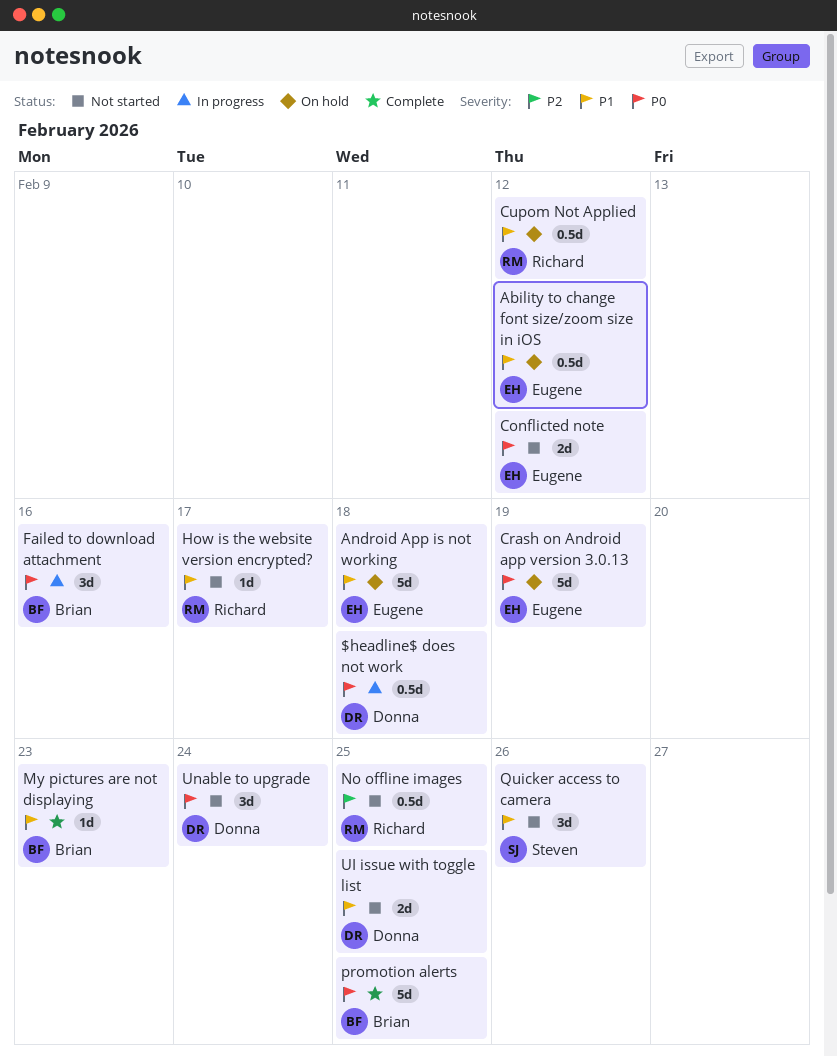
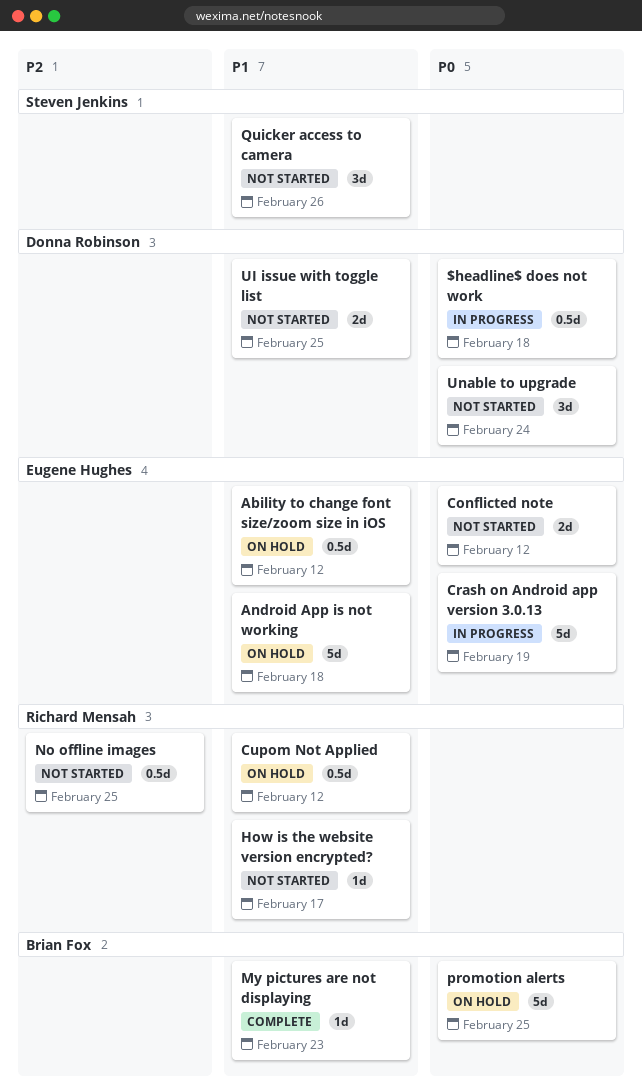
Crash on Android app version 3.0.13, status: On hold -> In progress
Failed to download attachment: present -> none
promotion alerts, status: Complete -> On hold

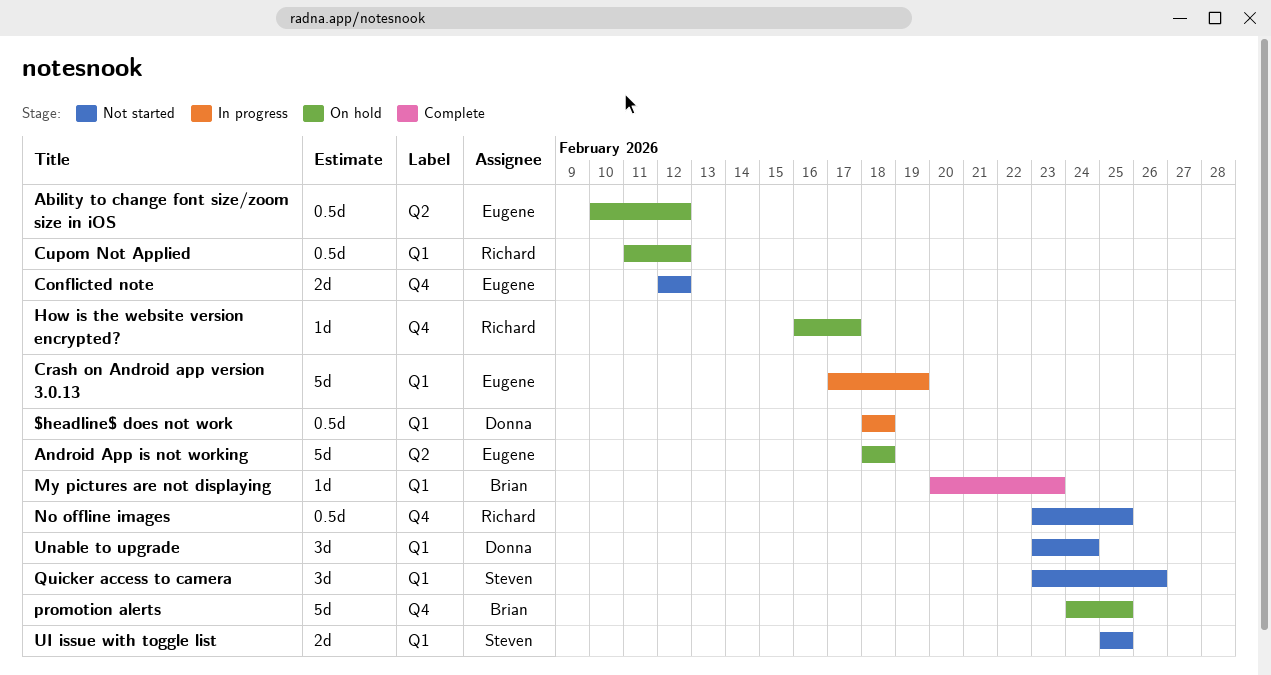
How is the website version encrypted?, status: Not started -> On hold
UI issue with toggle list, owner: Donna Robinson -> Steven Jenkins

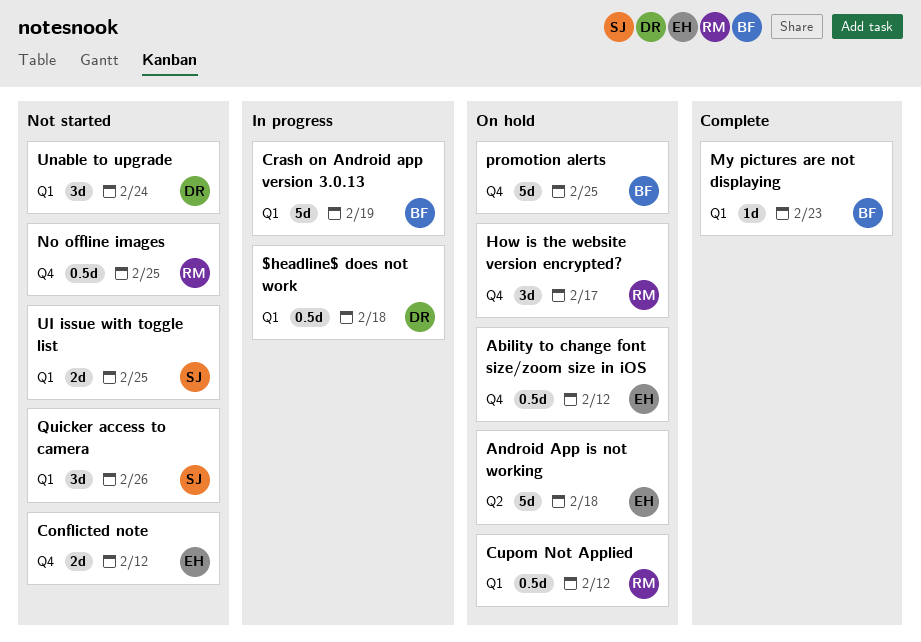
Ability to change font size/zoom size in iOS, label: Q2 -> Q4
Crash on Android app version 3.0.13, owner: Eugene -> Brian
How is the website version encrypted?, estimate: 1d -> 3d

